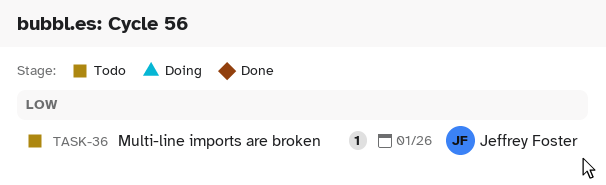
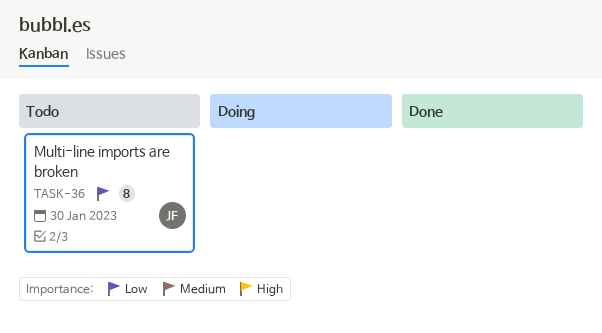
TASK-36, estimate: 1 -> 8
TASK-36, due: Jan 26 -> Jan 30

